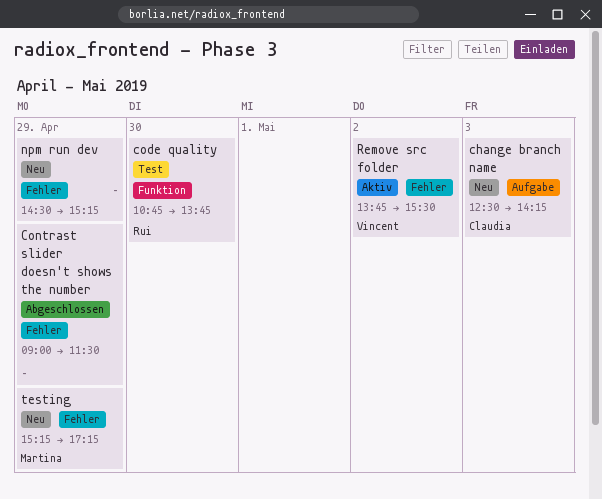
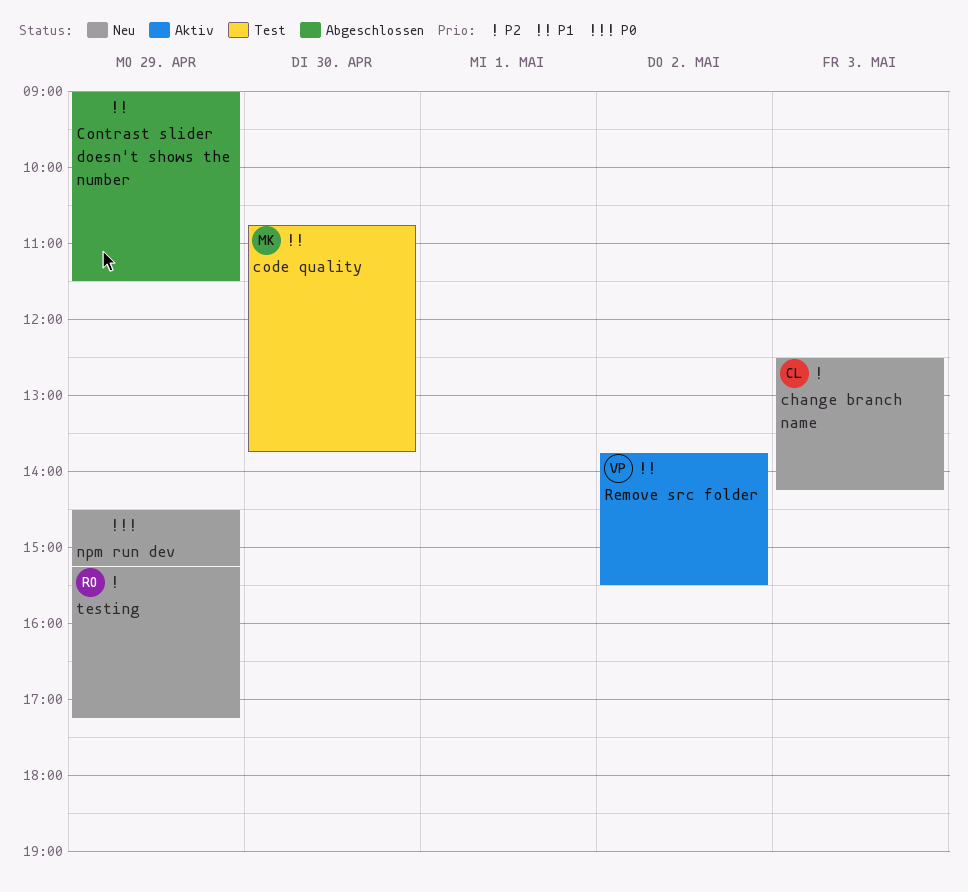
code quality, owner: Rui -> Martina
testing, owner: Martina -> Rui

